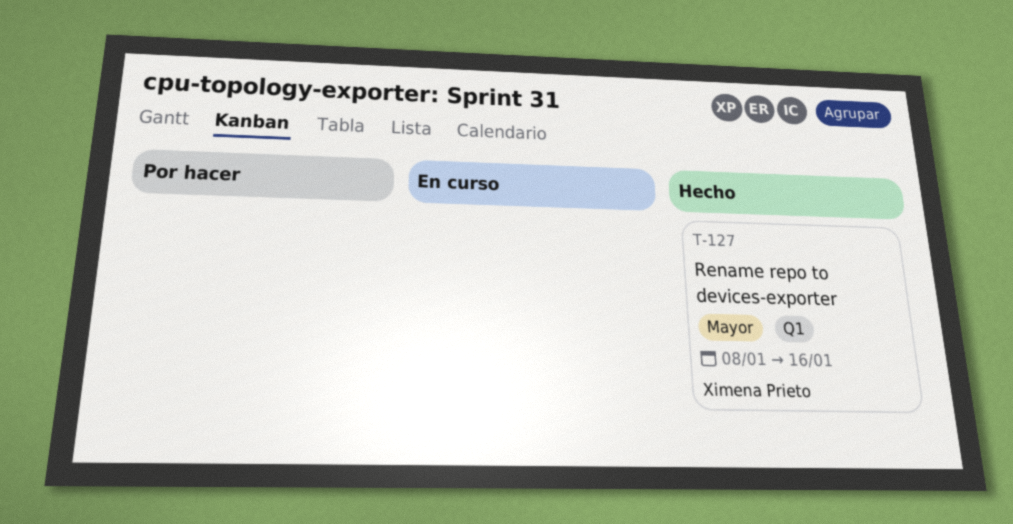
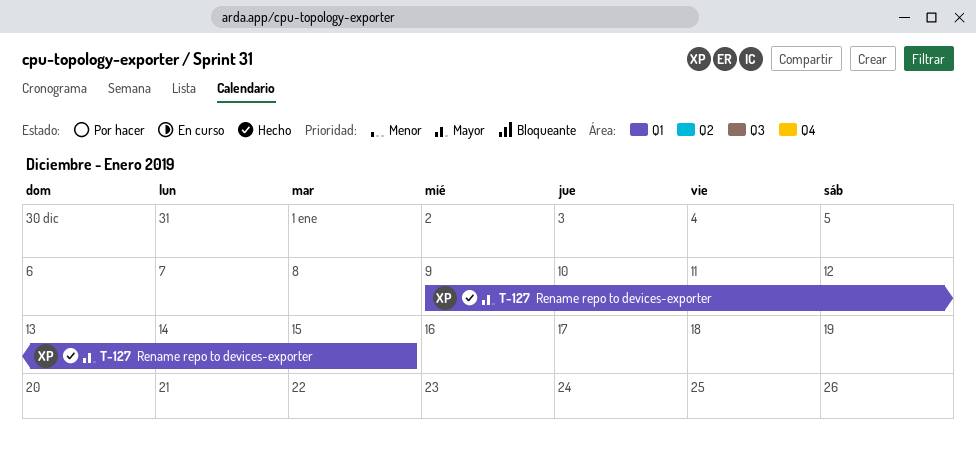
T-127, start: Jan 8 -> Jan 9
T-127, due: Jan 16 -> Jan 15

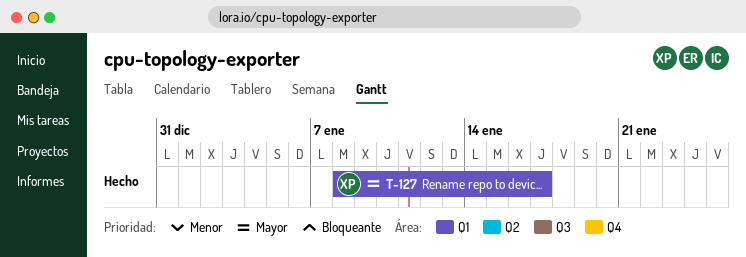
T-127, start: Jan 9 -> Jan 8
T-127, due: Jan 15 -> Jan 17

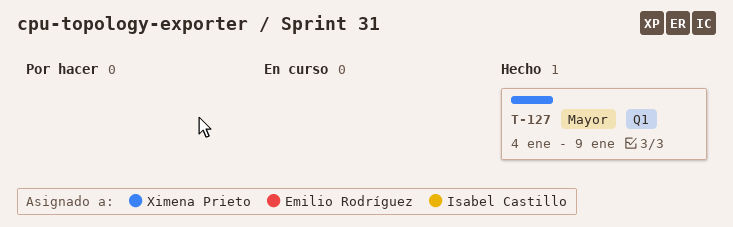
T-127, start: Jan 8 -> Jan 4
T-127, due: Jan 17 -> Jan 9

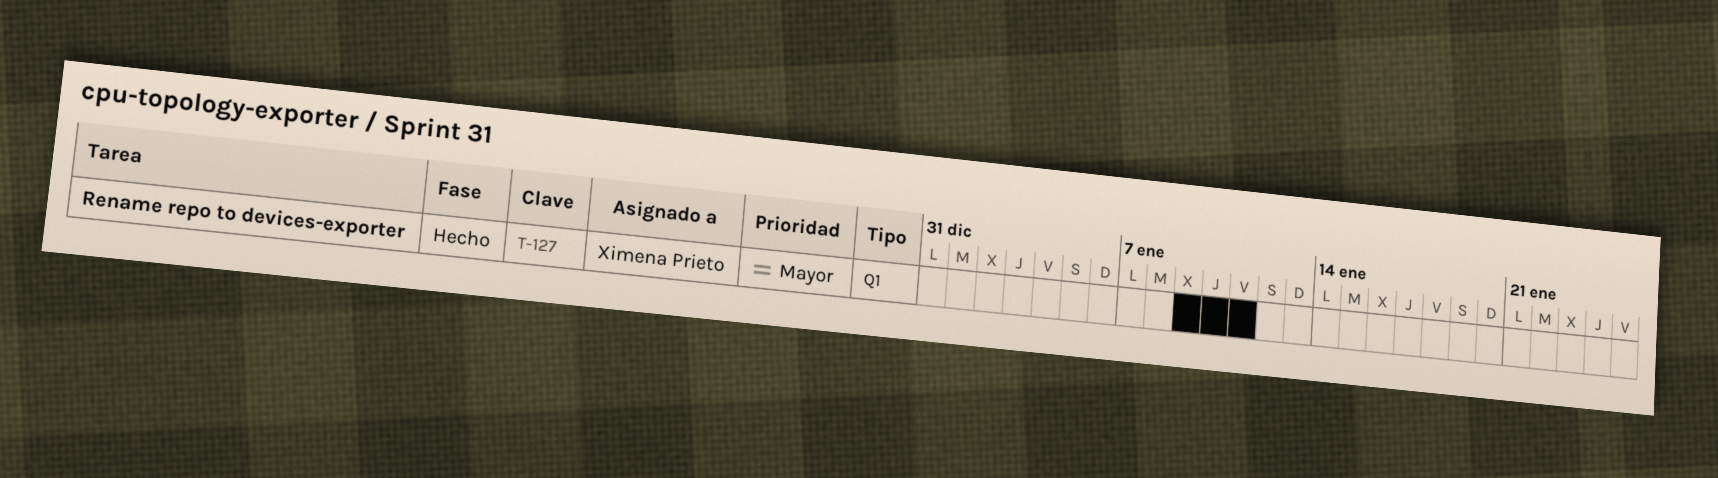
T-127, start: Jan 4 -> Jan 9
T-127, due: Jan 9 -> Jan 11

